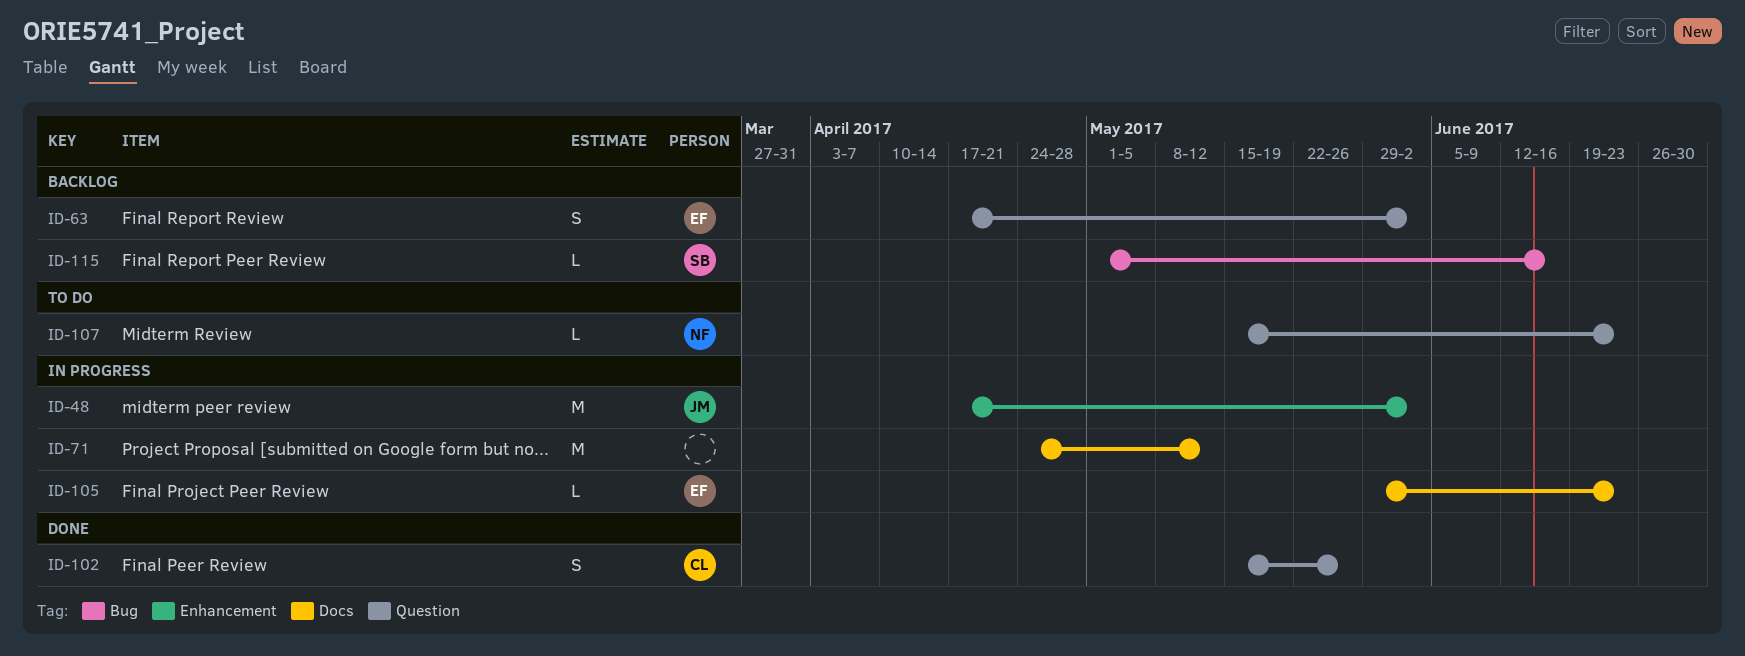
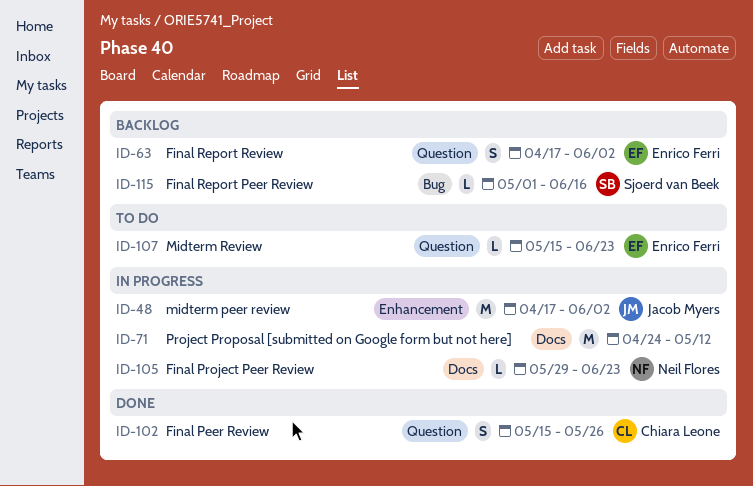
ID-105, owner: Enrico Ferri -> Neil Flores
ID-107, owner: Neil Flores -> Enrico Ferri

